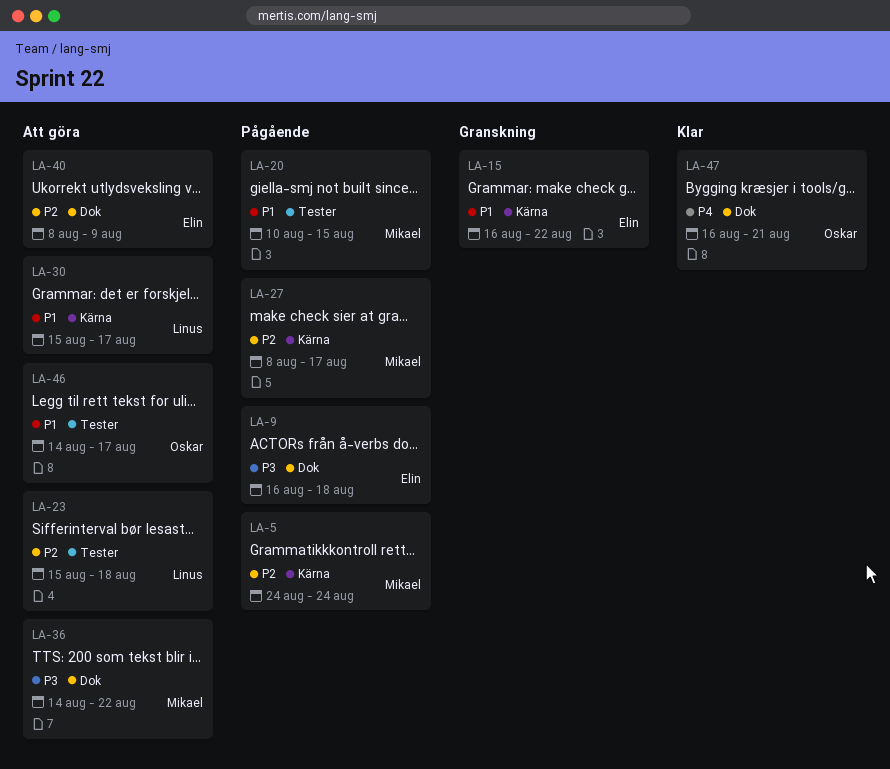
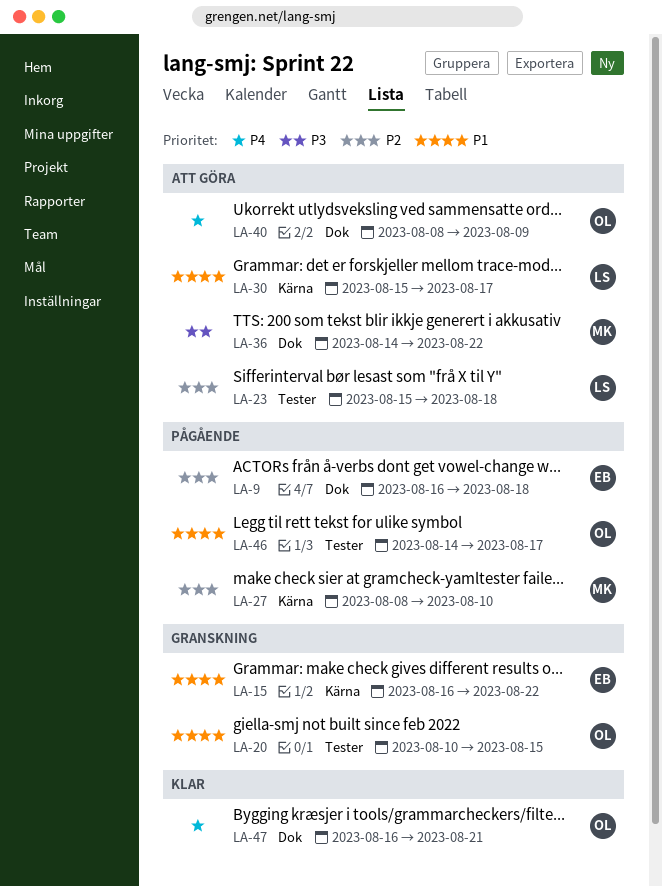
LA-5: present -> none
LA-9, priority: P3 -> P2
LA-20, status: Pågående -> Granskning
LA-20, owner: Mikael -> Oskar
LA-27, due: Aug 17 -> Aug 10
LA-40, owner: Elin -> Oskar
LA-40, priority: P2 -> P4
LA-46, status: Att göra -> Pågående

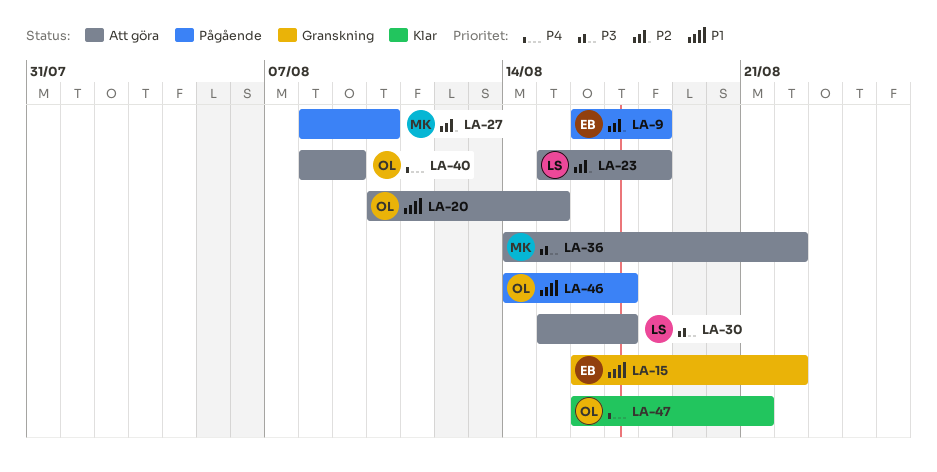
LA-20, status: Granskning -> Att göra
LA-30, priority: P1 -> P3

